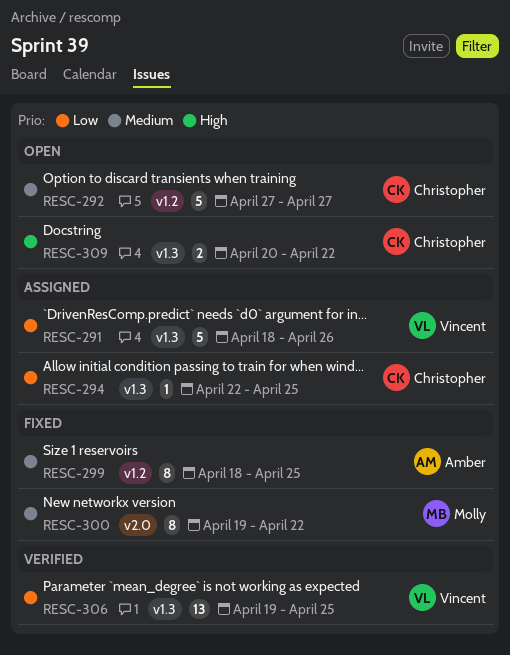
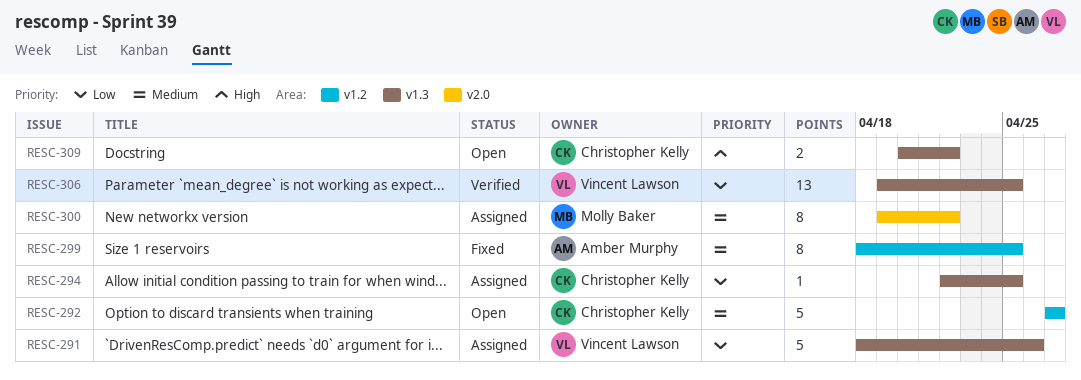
RESC-300, status: Fixed -> Assigned

